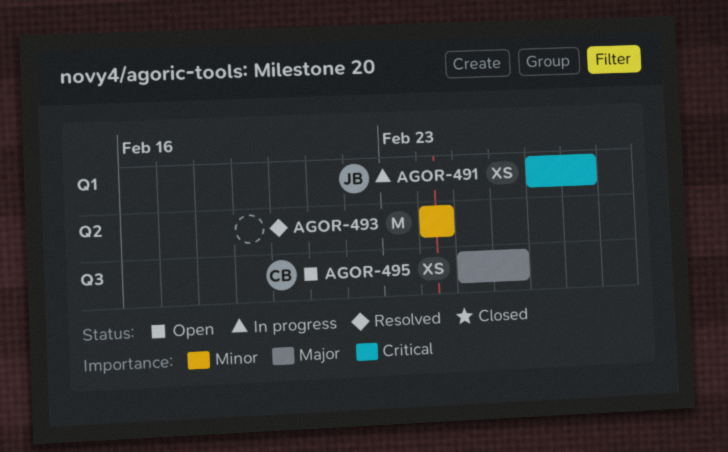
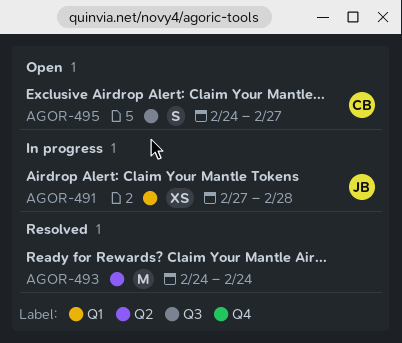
AGOR-495, estimate: XS -> S
AGOR-495, start: Feb 25 -> Feb 24
AGOR-495, due: Feb 26 -> Feb 27

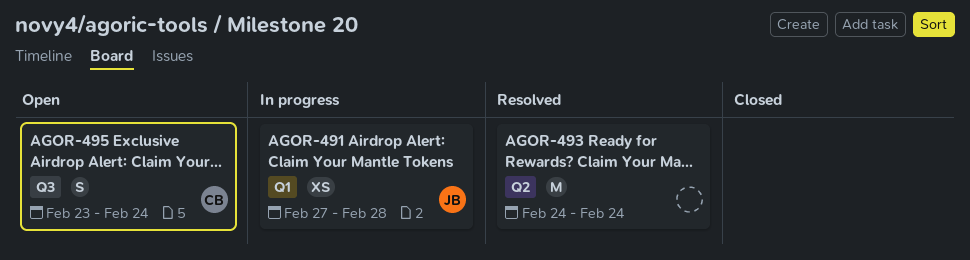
AGOR-495, start: Feb 24 -> Feb 23
AGOR-495, due: Feb 27 -> Feb 24

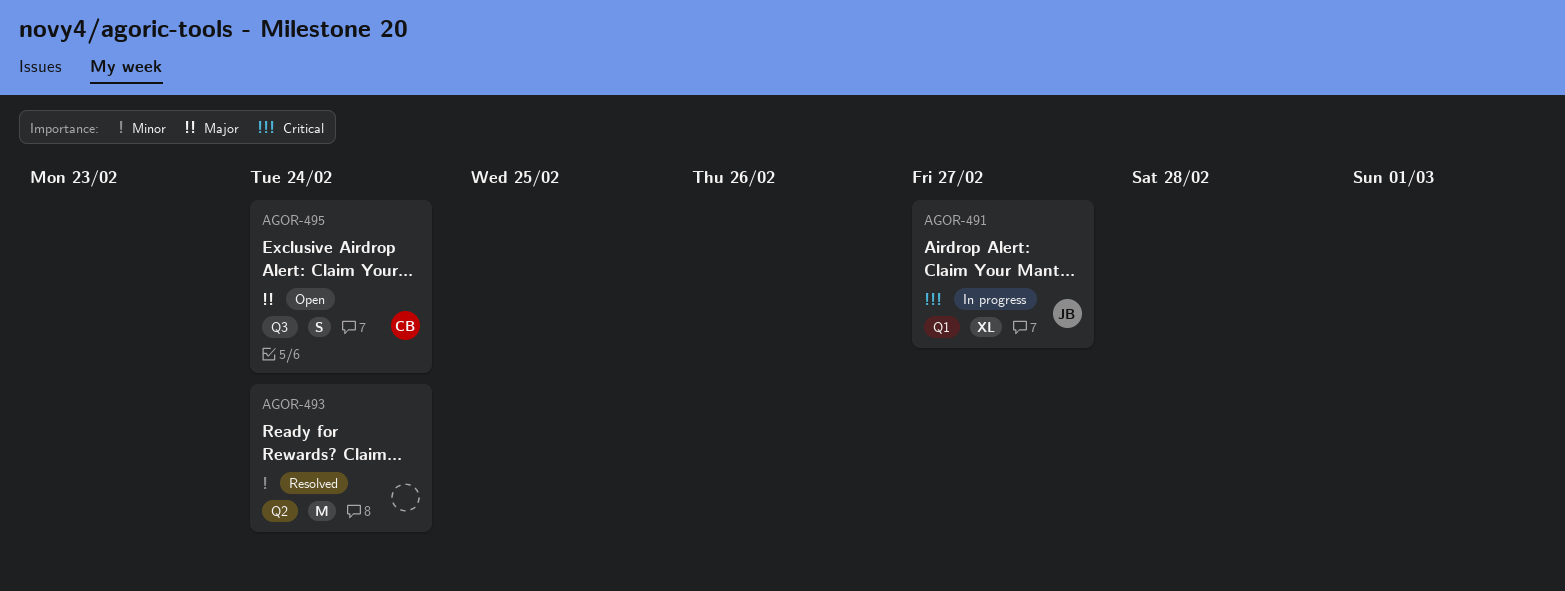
AGOR-491, estimate: XS -> XL
AGOR-491, due: Feb 28 -> Feb 27

